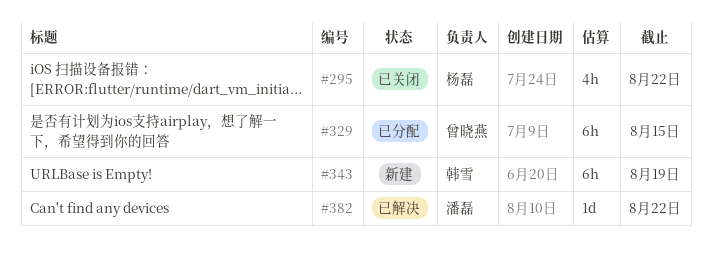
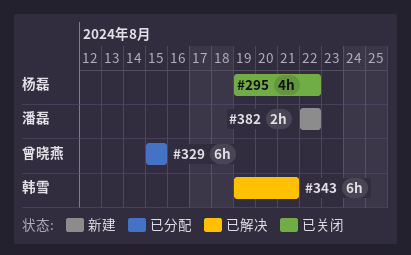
#343, status: 新建 -> 已解决
#343, due: Aug 19 -> Aug 21
#382, status: 已解决 -> 新建
#382, estimate: 1d -> 2h

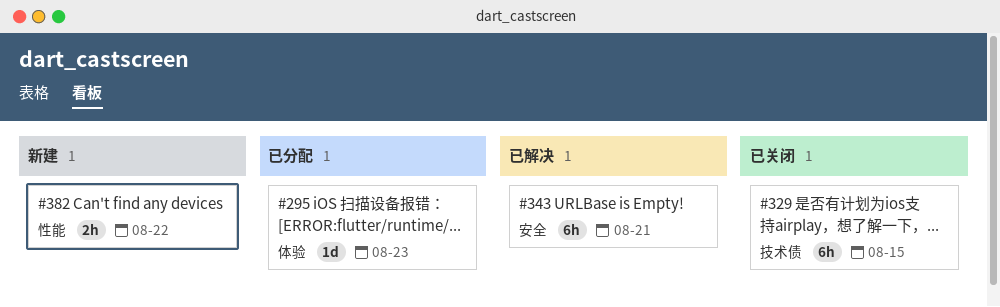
#295, status: 已关闭 -> 已分配
#295, estimate: 4h -> 1d
#295, due: Aug 22 -> Aug 23
#329, status: 已分配 -> 已关闭

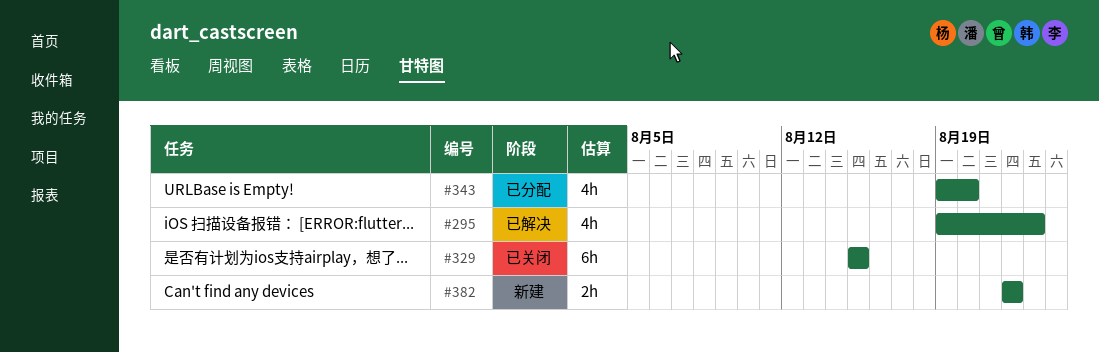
#295, status: 已分配 -> 已解决
#295, estimate: 1d -> 4h
#343, status: 已解决 -> 已分配
#343, estimate: 6h -> 4h
#343, due: Aug 21 -> Aug 20

